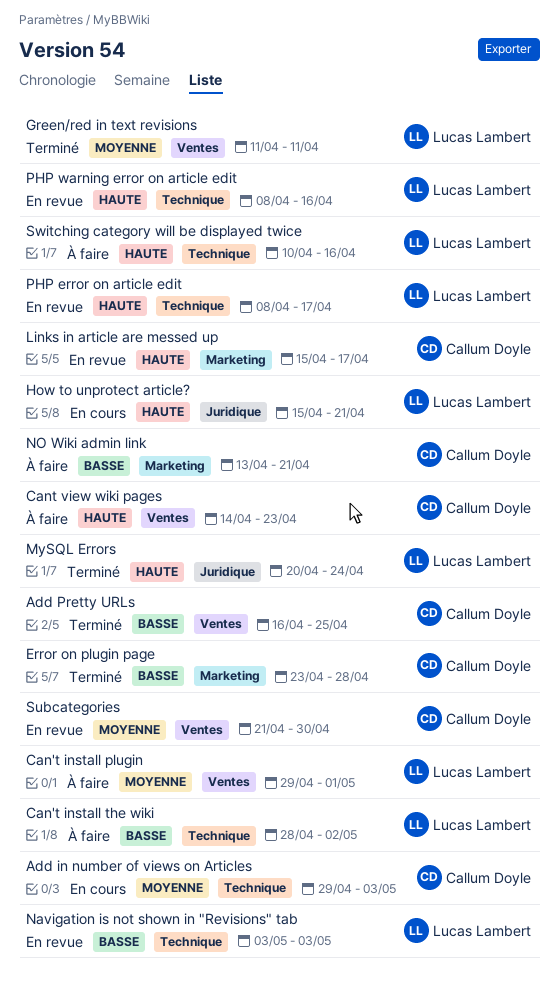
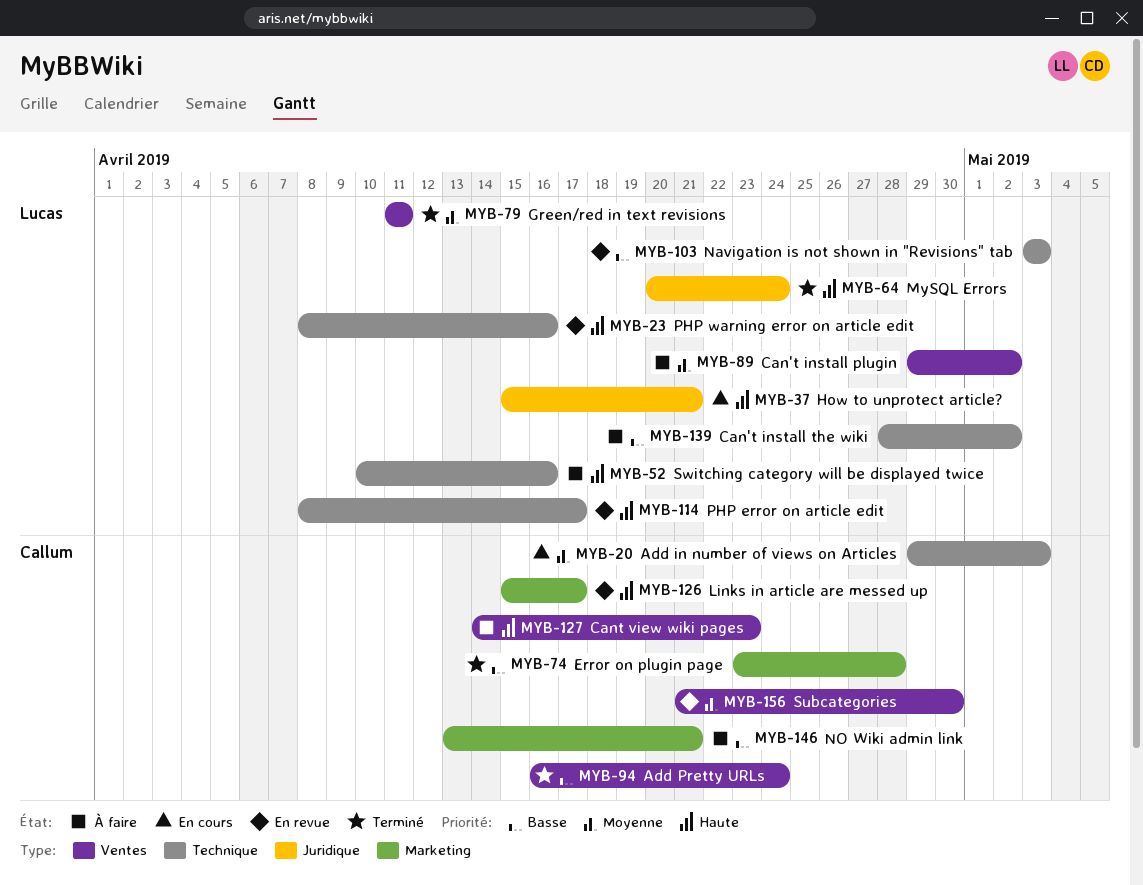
Add Pretty URLs, due: Apr 25 -> Apr 24
Can't install plugin, due: May 1 -> May 2

